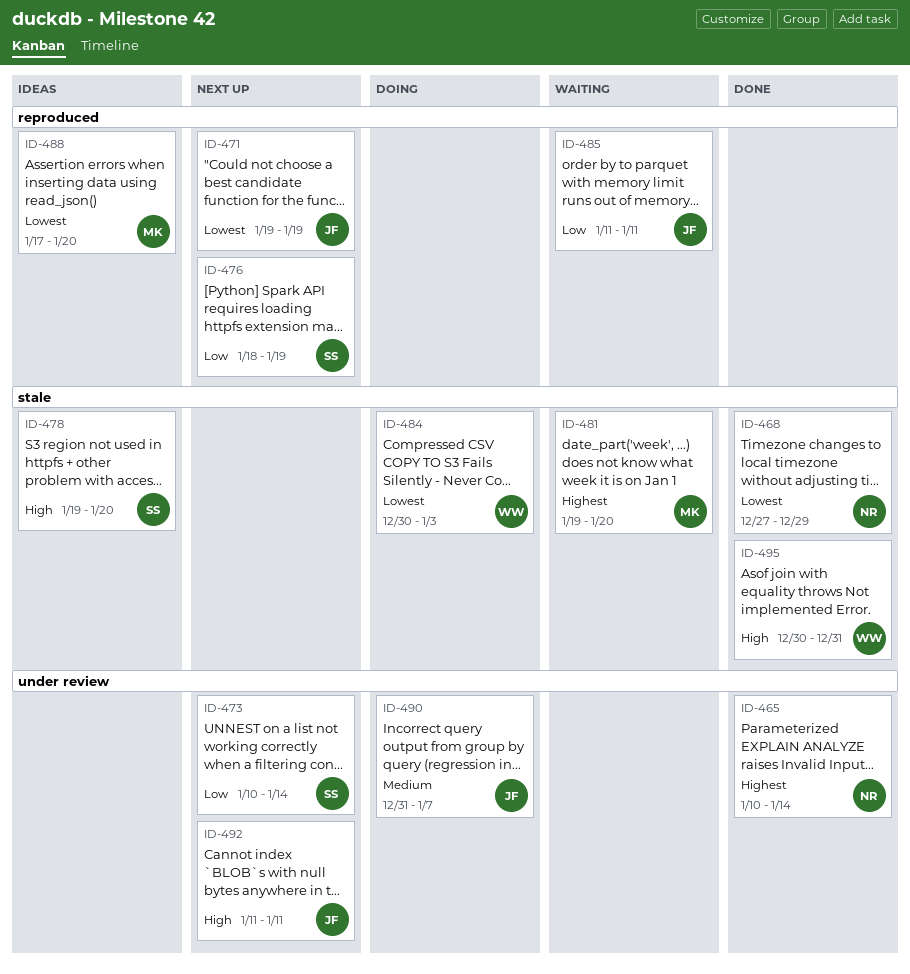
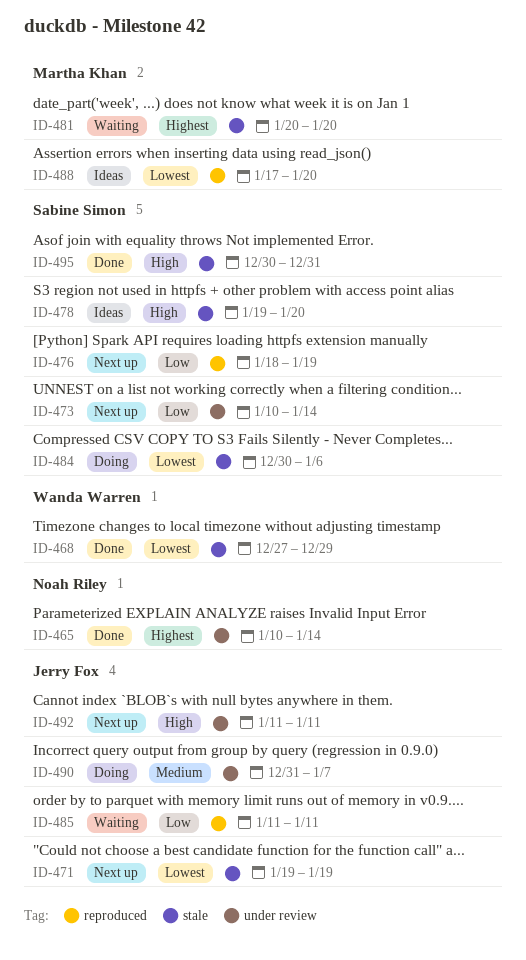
ID-468, owner: Noah Riley -> Wanda Warren
ID-471, label: reproduced -> stale
ID-481, start: Jan 19 -> Jan 20
ID-484, owner: Wanda Warren -> Sabine Simon
ID-484, due: Jan 3 -> Jan 6
ID-495, owner: Wanda Warren -> Sabine Simon

